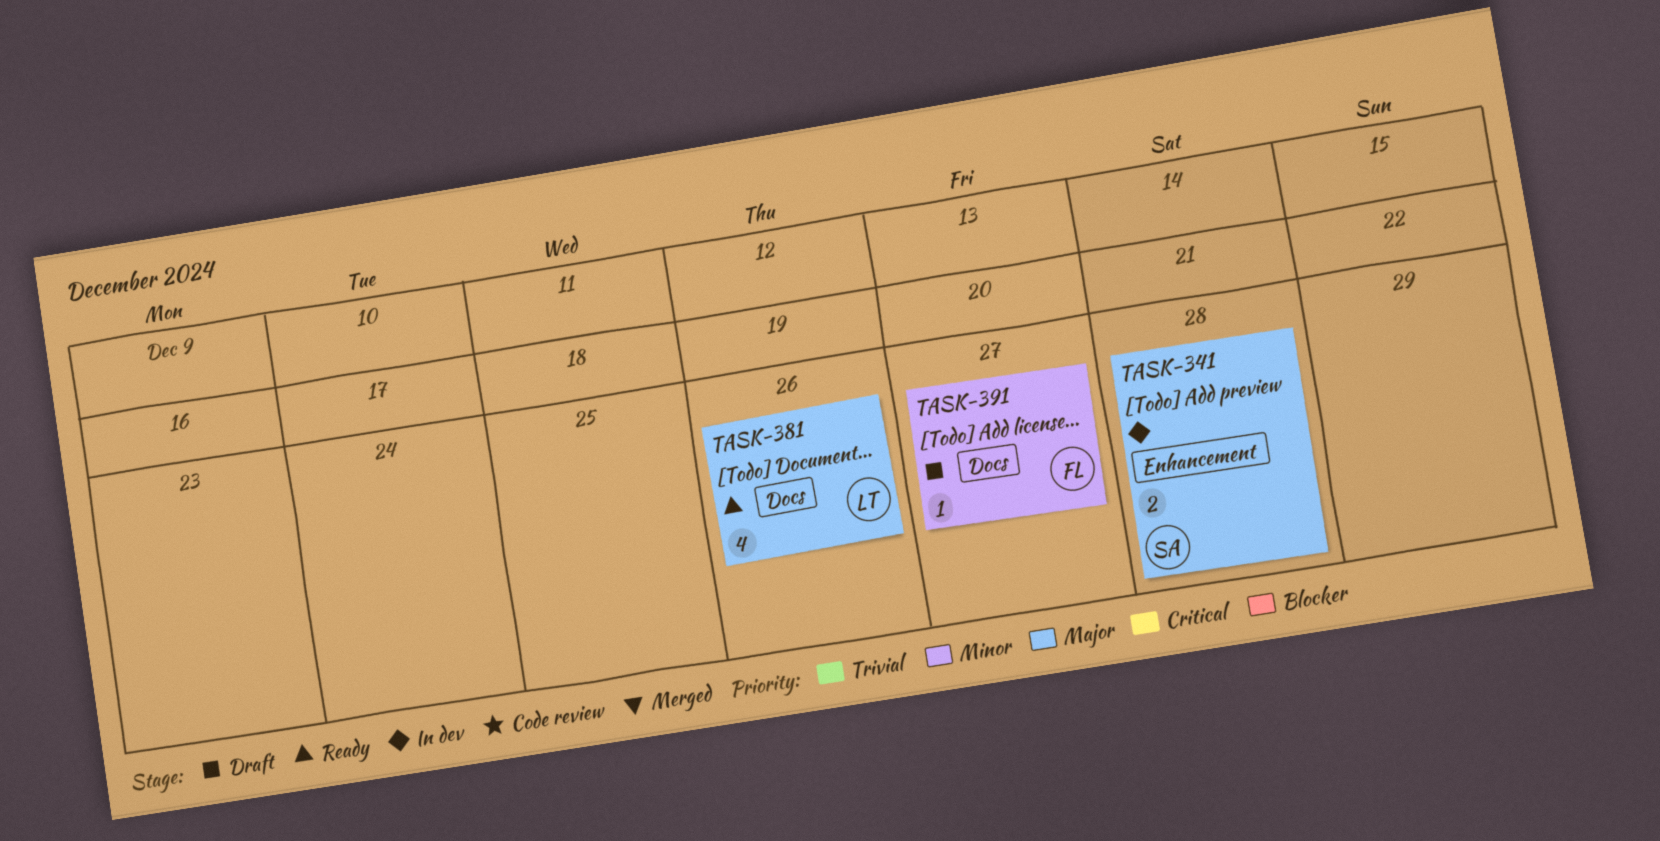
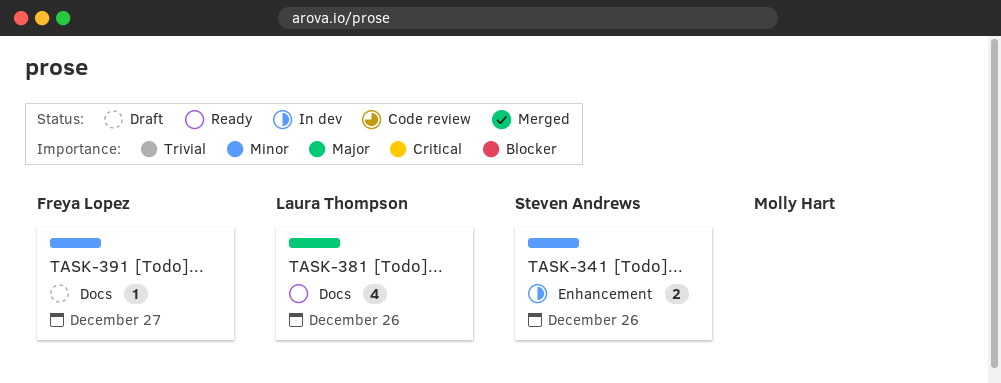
TASK-341, priority: Major -> Minor
TASK-341, due: Dec 28 -> Dec 26

